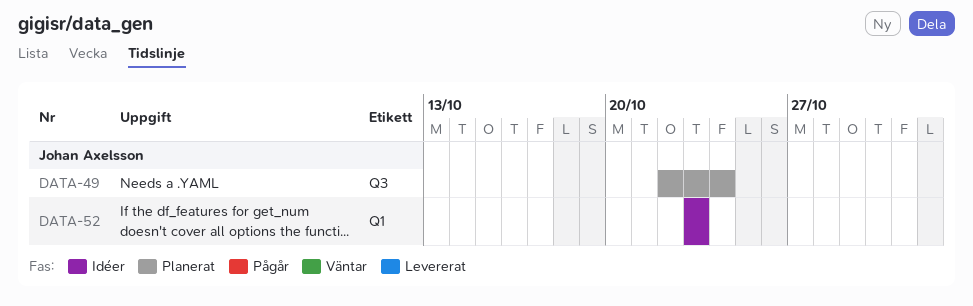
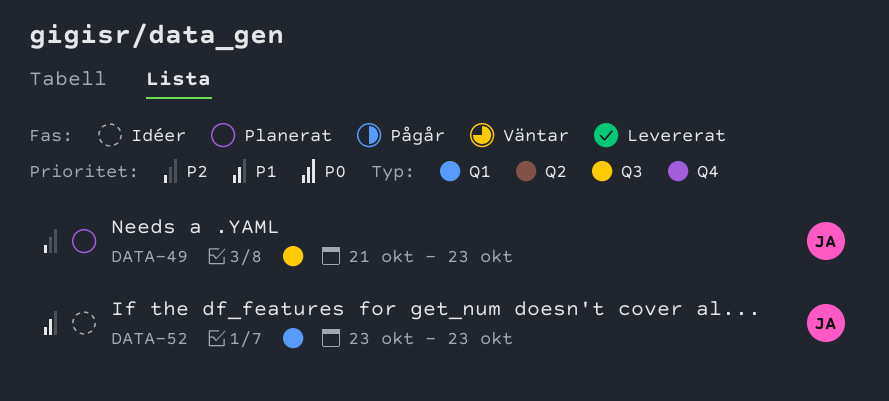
DATA-49, start: Oct 22 -> Oct 21
DATA-49, due: Oct 24 -> Oct 23

